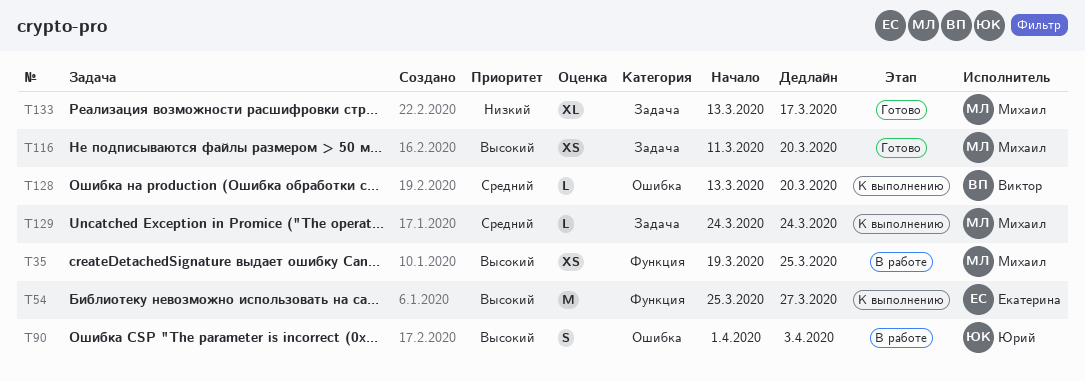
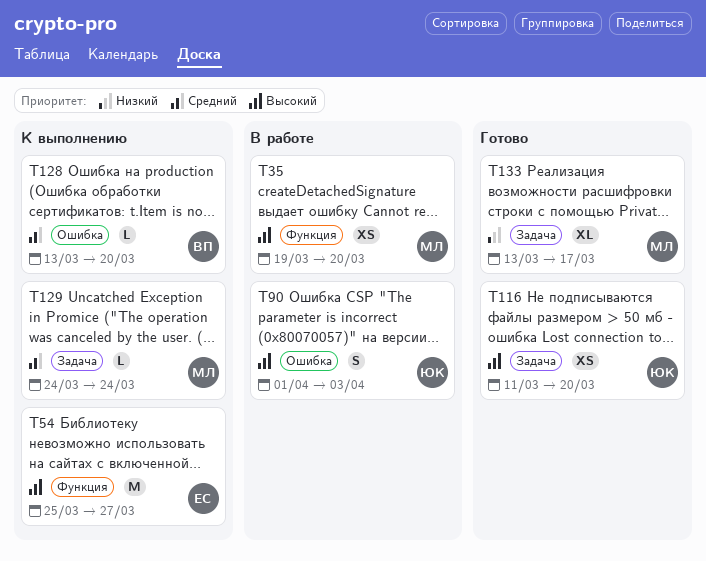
T35, due: Mar 25 -> Mar 20
T116, owner: Михаил -> Юрий

